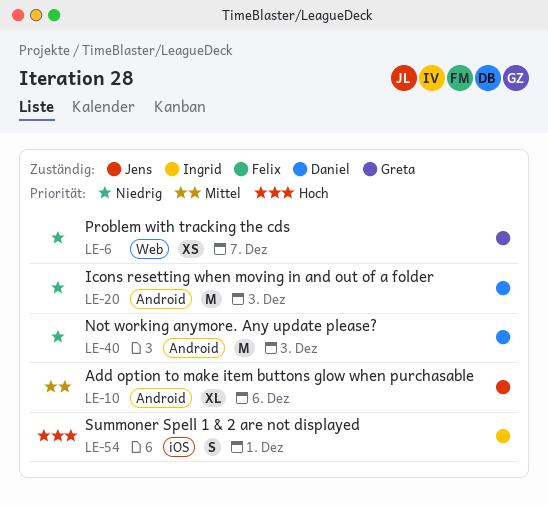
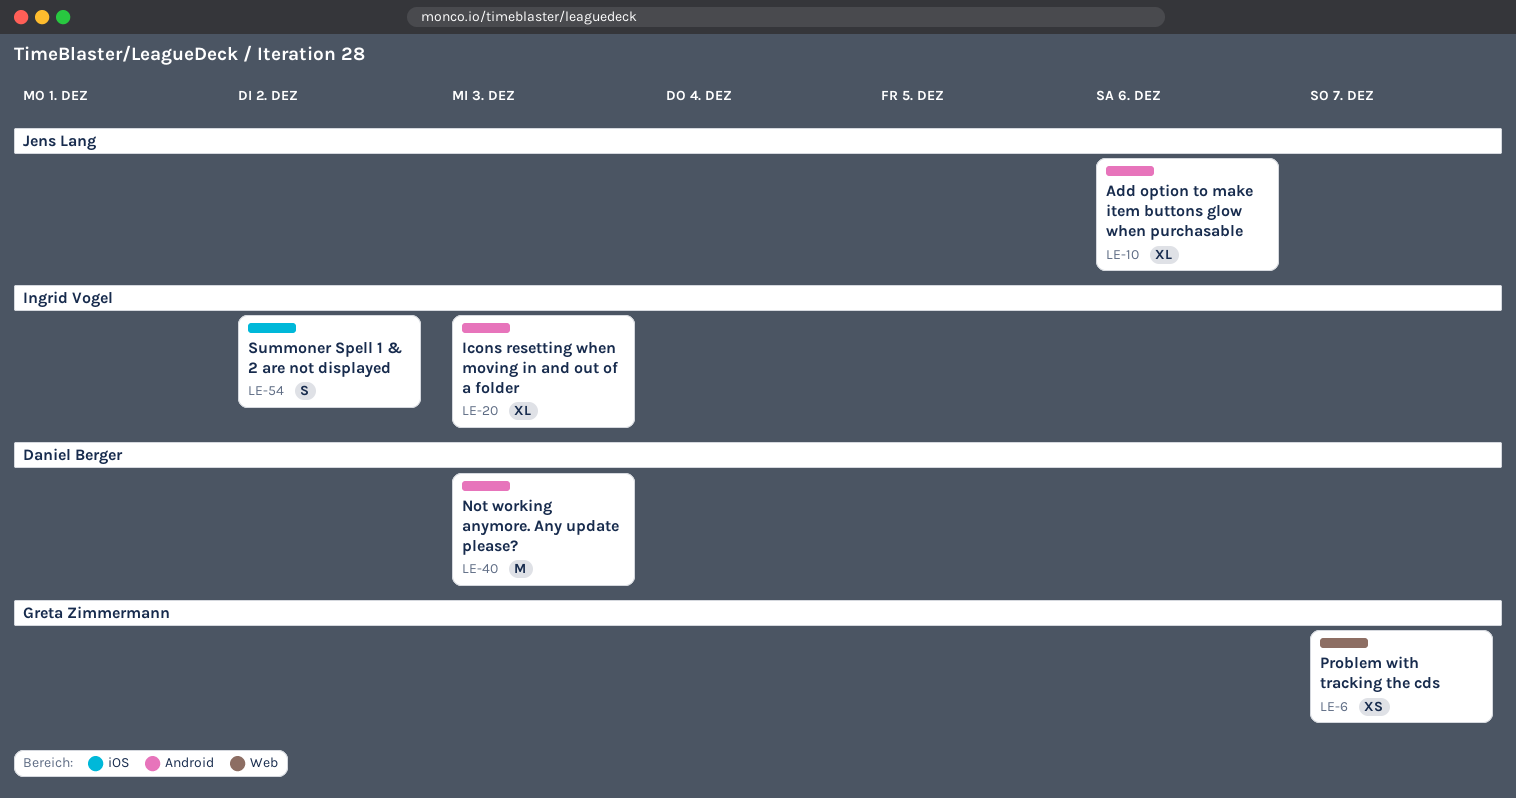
LE-20, owner: Daniel Berger -> Ingrid Vogel
LE-20, estimate: M -> XL
LE-54, due: Dec 1 -> Dec 2

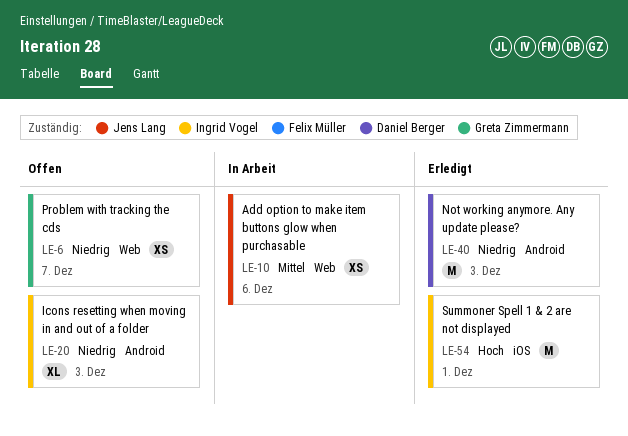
LE-10, label: Android -> Web
LE-10, estimate: XL -> XS
LE-54, estimate: S -> M
LE-54, due: Dec 2 -> Dec 1

